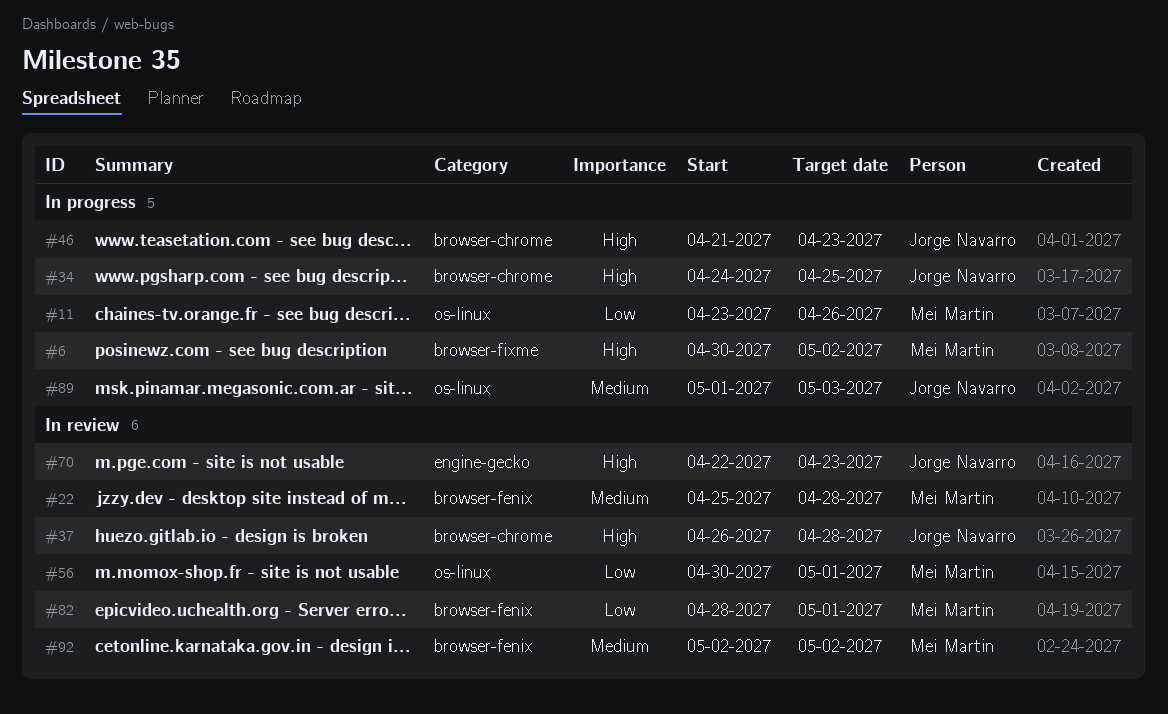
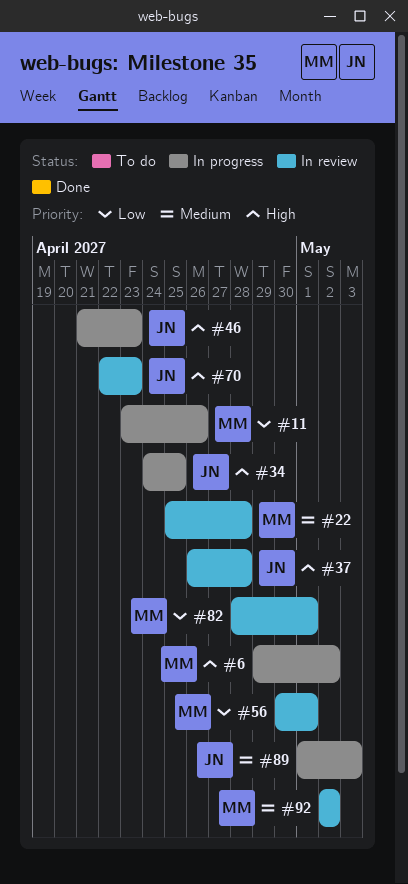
#6, start: Apr 30 -> Apr 29

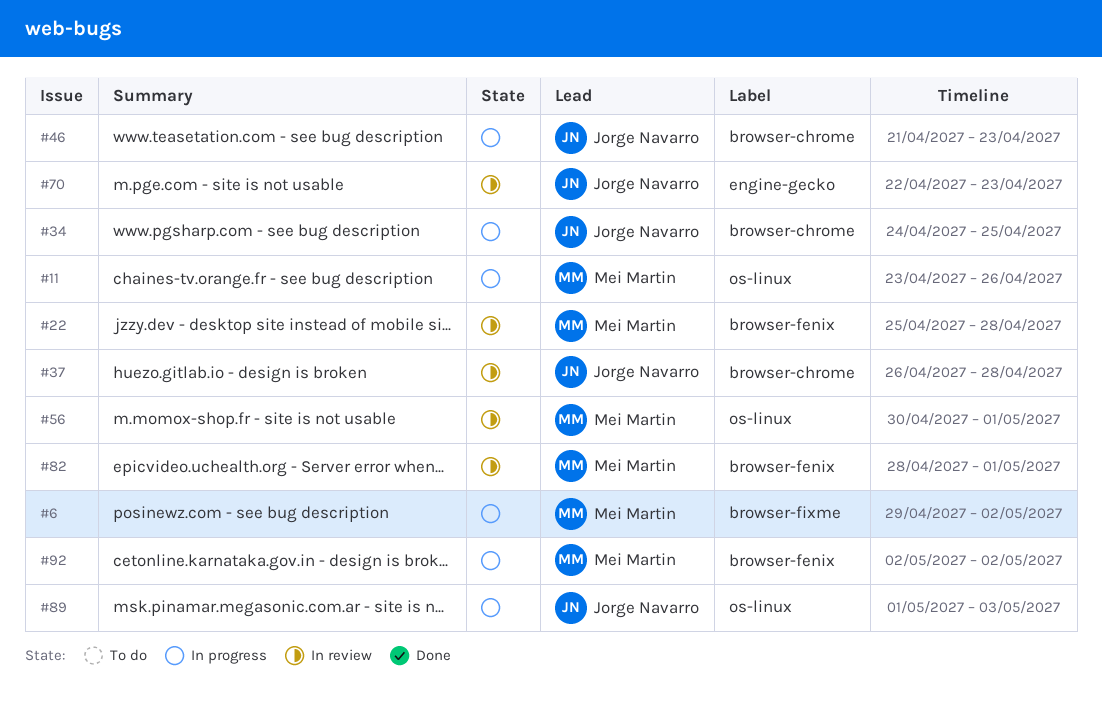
#92, status: In review -> In progress

